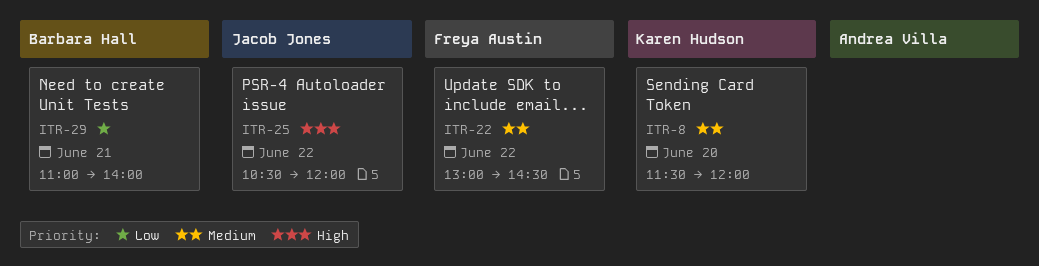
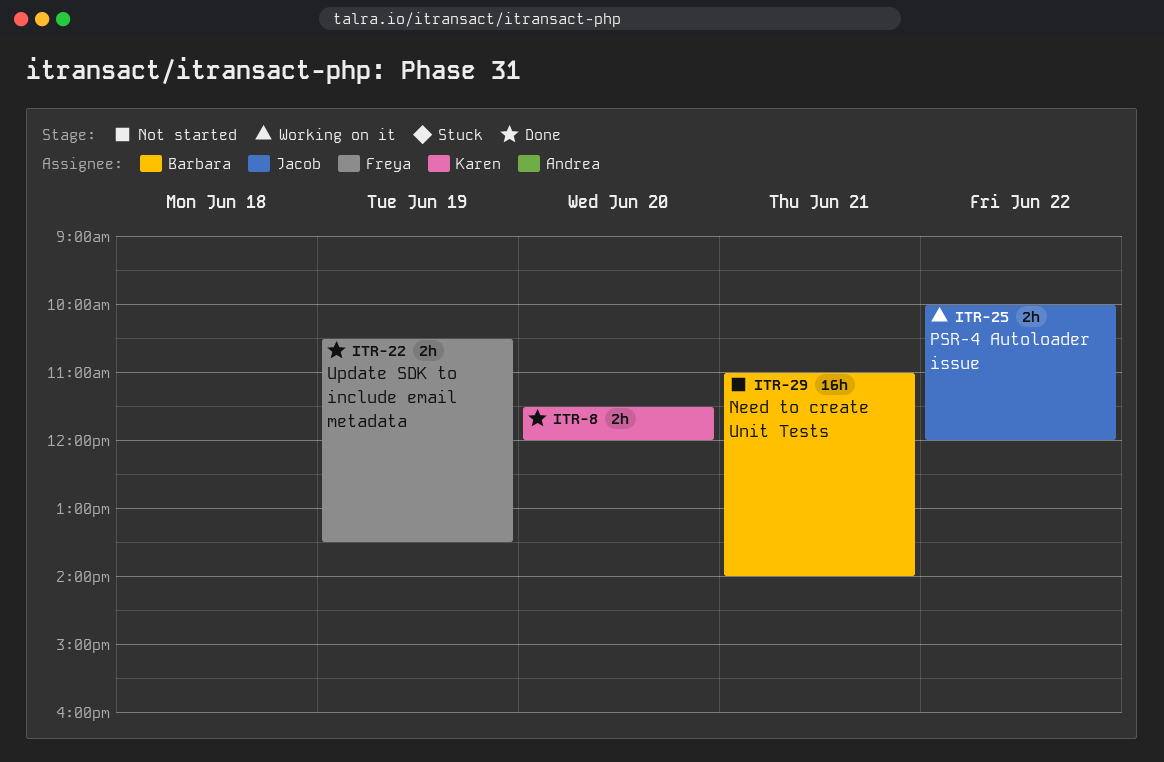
ITR-22, day: Jun 22 -> Jun 19
ITR-22, begins: 13:00 -> 10:30
ITR-22, ends: 14:30 -> 13:30
ITR-25, begins: 10:30 -> 10:00

